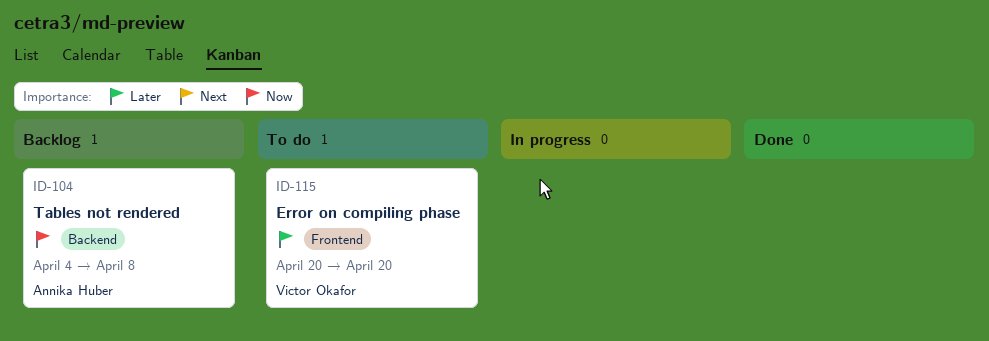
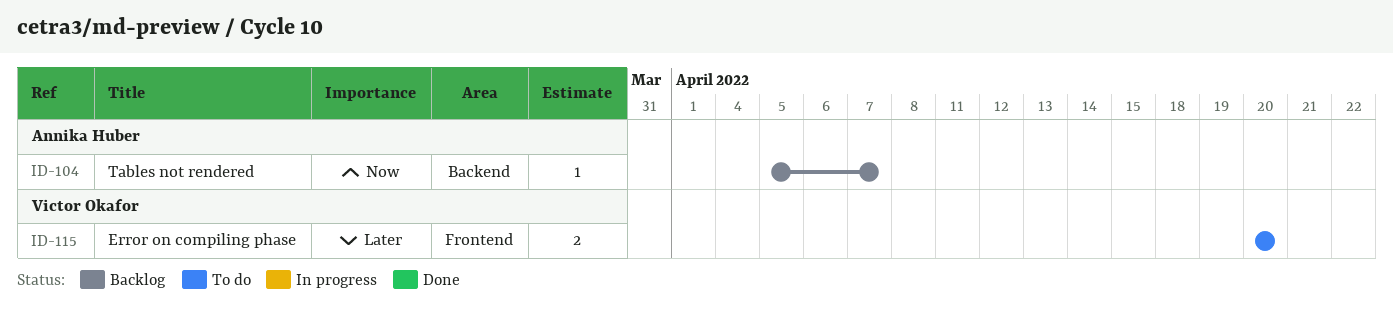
ID-104, start: Apr 4 -> Apr 5
ID-104, due: Apr 8 -> Apr 7

